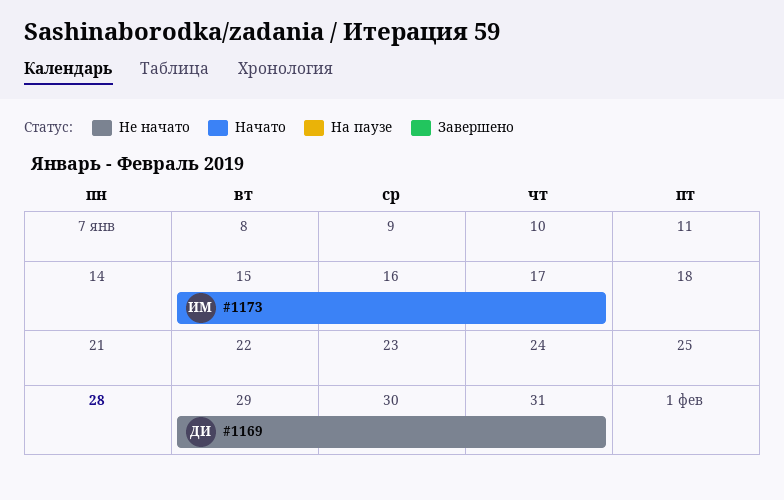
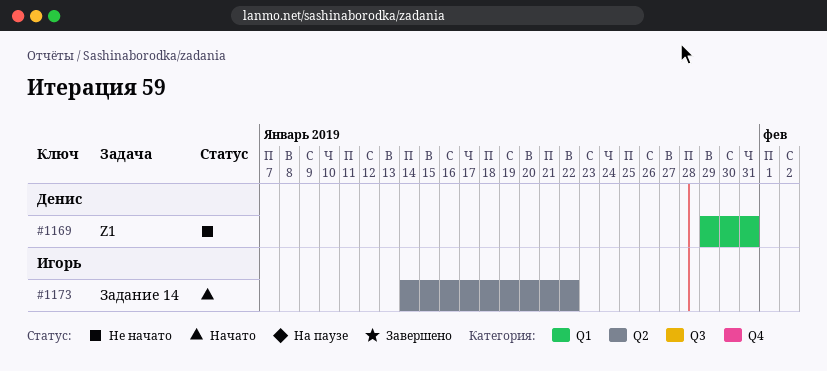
#1173, start: Jan 15 -> Jan 14
#1173, due: Jan 17 -> Jan 22

